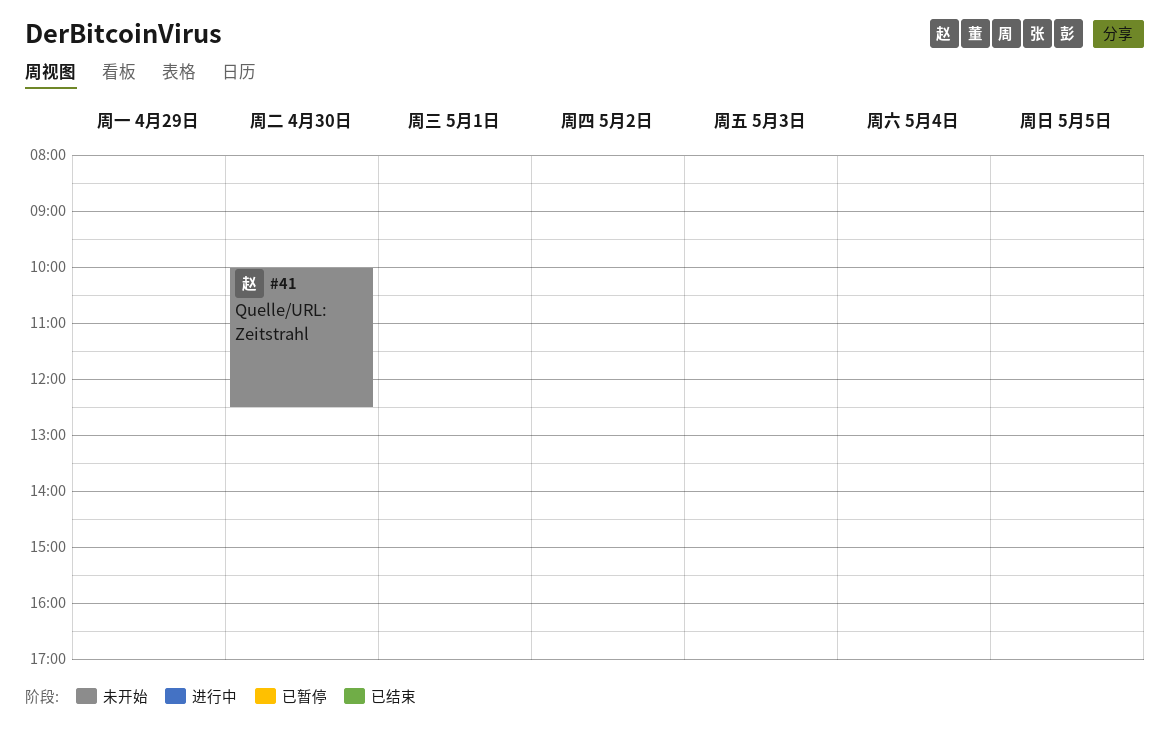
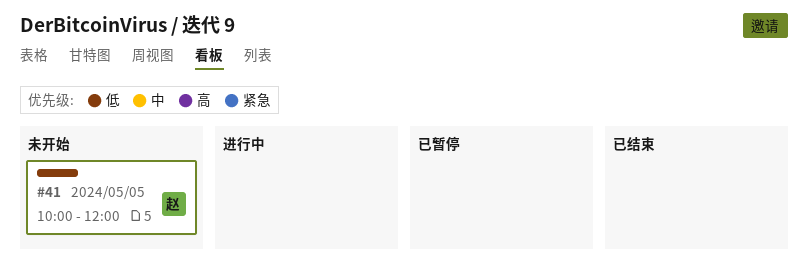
#41, day: Apr 30 -> May 5
#41, ends: 12:30 -> 12:00

